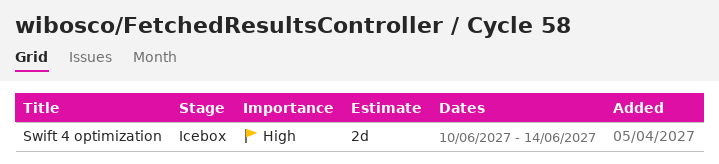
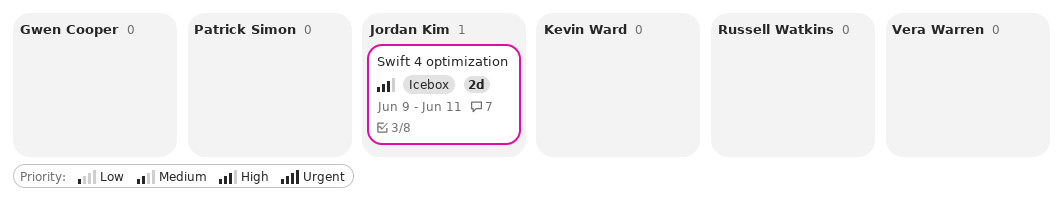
Swift 4 optimization, start: Jun 10 -> Jun 9
Swift 4 optimization, due: Jun 14 -> Jun 11

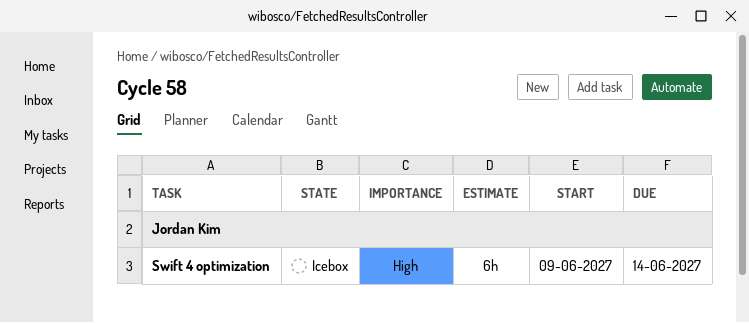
Swift 4 optimization, estimate: 2d -> 6h
Swift 4 optimization, due: Jun 11 -> Jun 14

